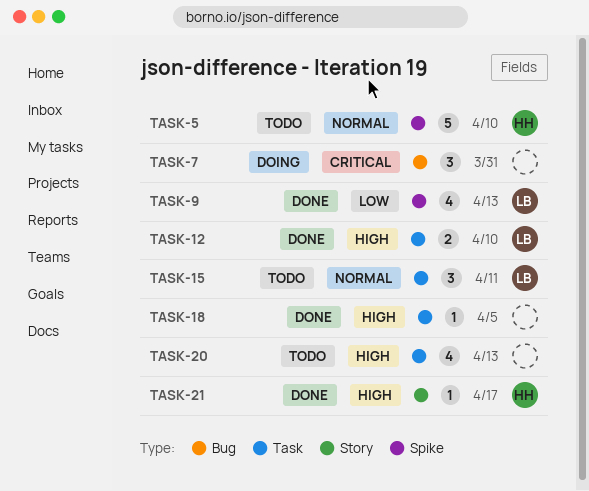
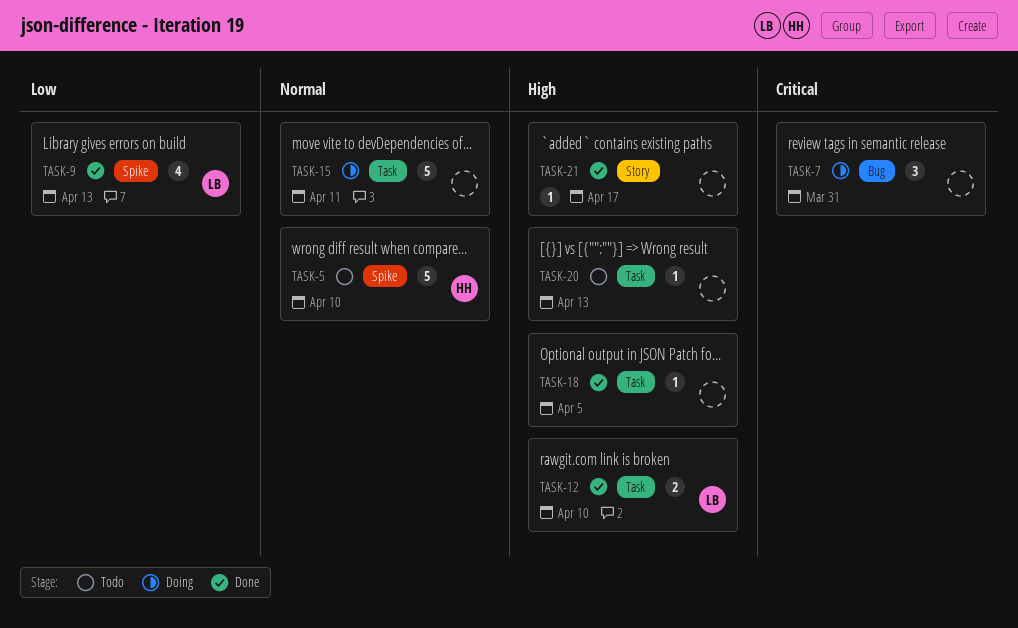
TASK-15, status: Todo -> Doing
TASK-15, owner: LB -> none
TASK-15, estimate: 3 -> 5
TASK-20, estimate: 4 -> 1
TASK-21, owner: HH -> none

